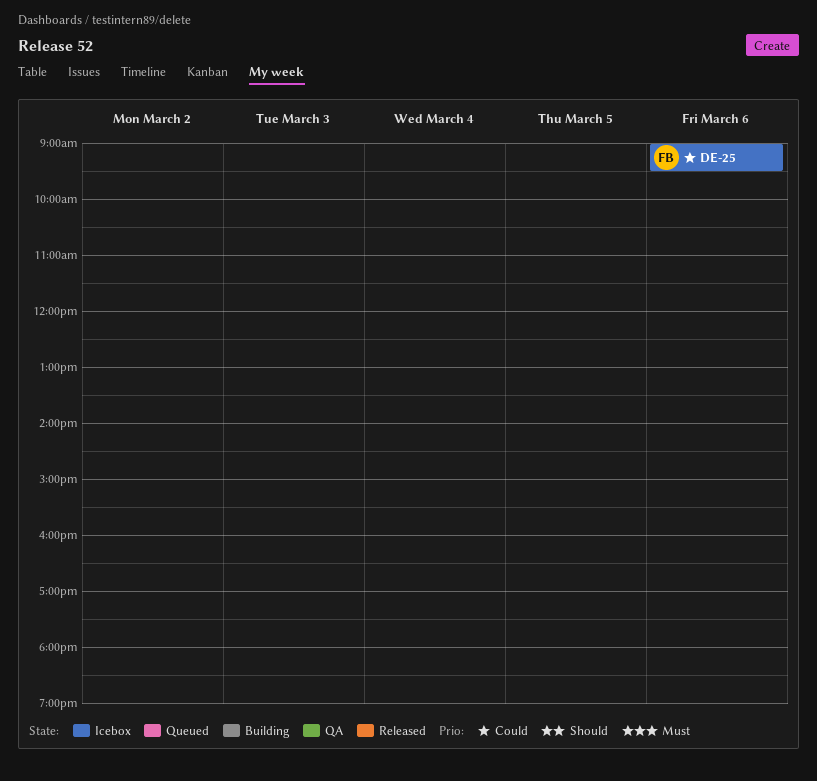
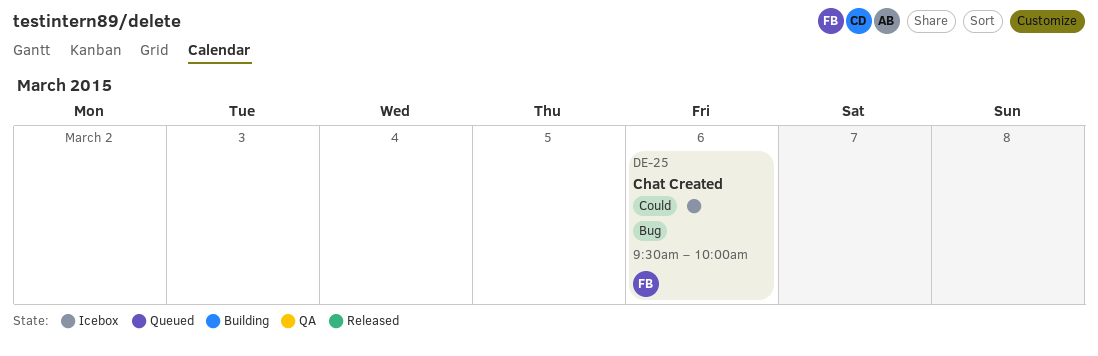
DE-25, begins: 09:00 -> 09:30
DE-25, ends: 09:30 -> 10:00

